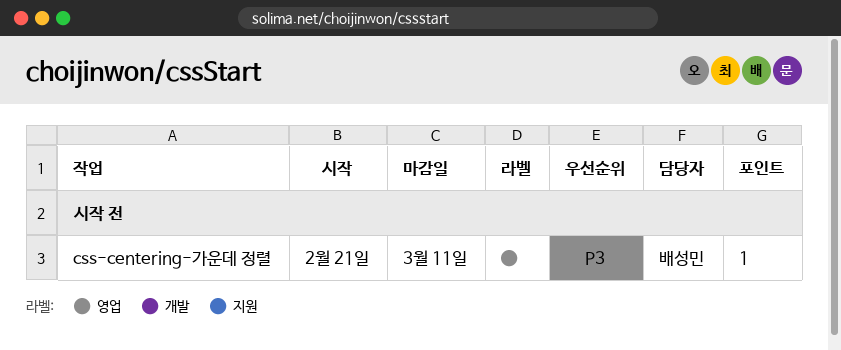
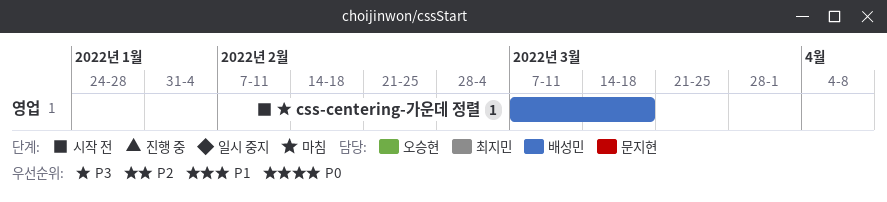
css-centering-가운데 정렬, start: Feb 21 -> Mar 7
css-centering-가운데 정렬, due: Mar 11 -> Mar 18

